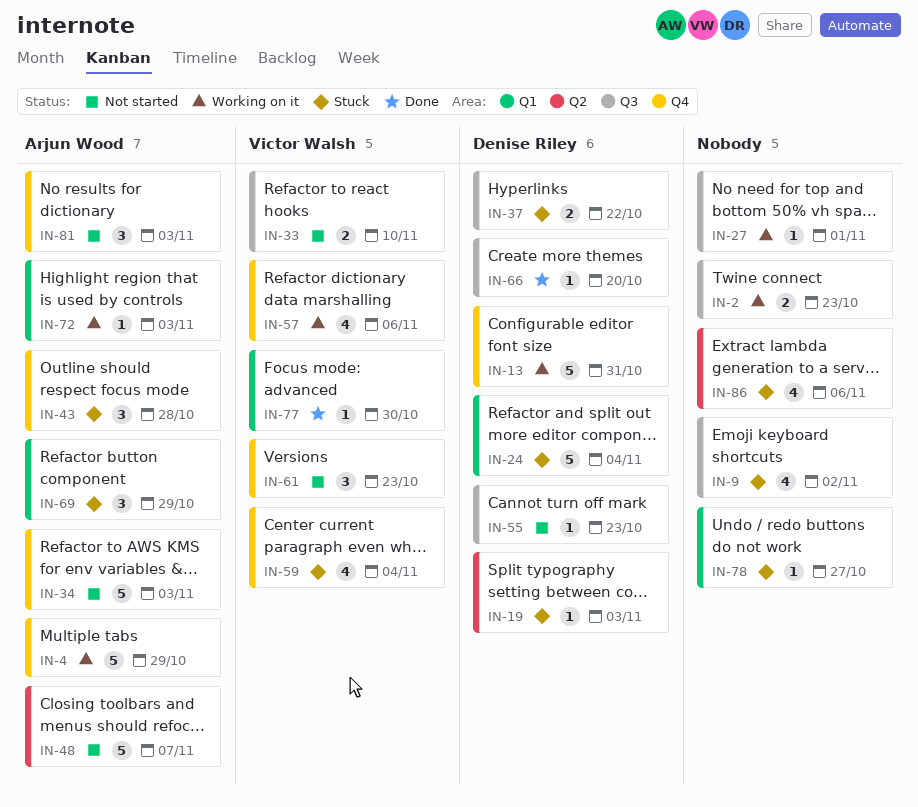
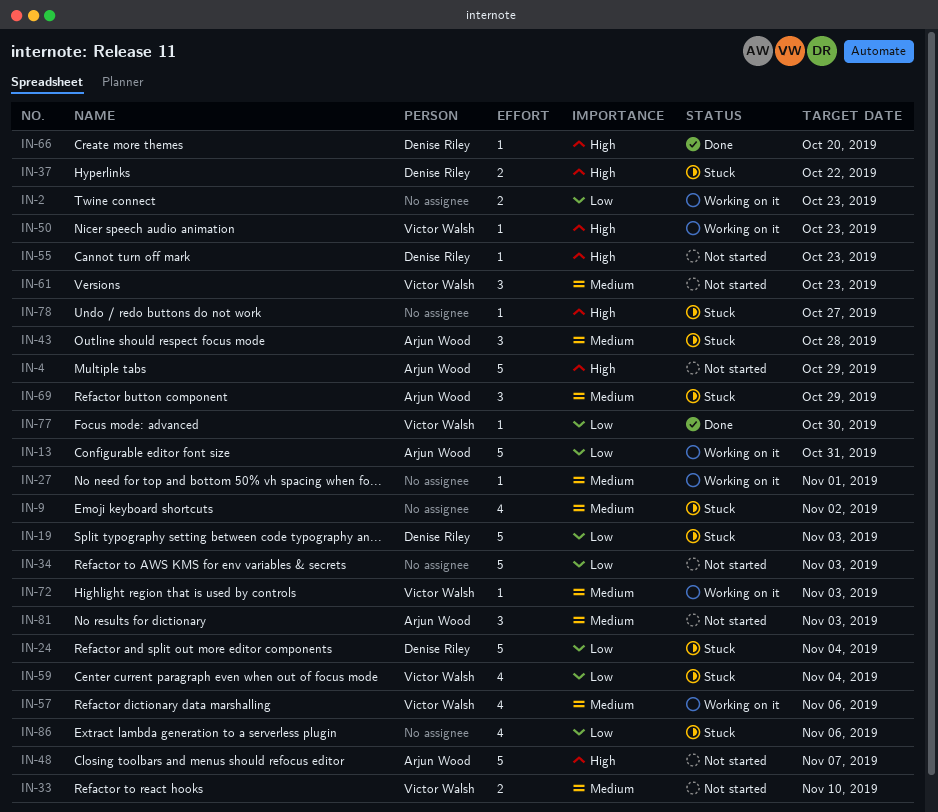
IN-4, status: Working on it -> Not started
IN-13, owner: Denise Riley -> Arjun Wood
IN-19, estimate: 1 -> 5
IN-34, owner: Arjun Wood -> none
IN-50: none -> present
IN-72, owner: Arjun Wood -> Victor Walsh

